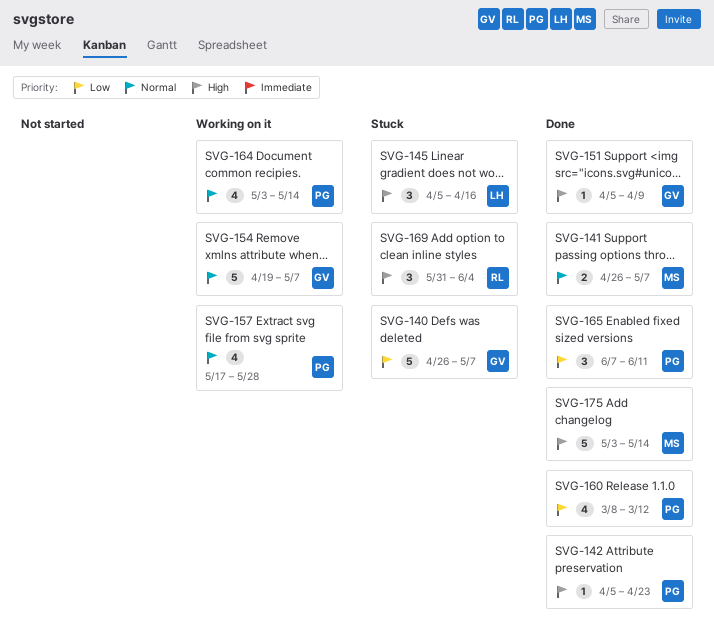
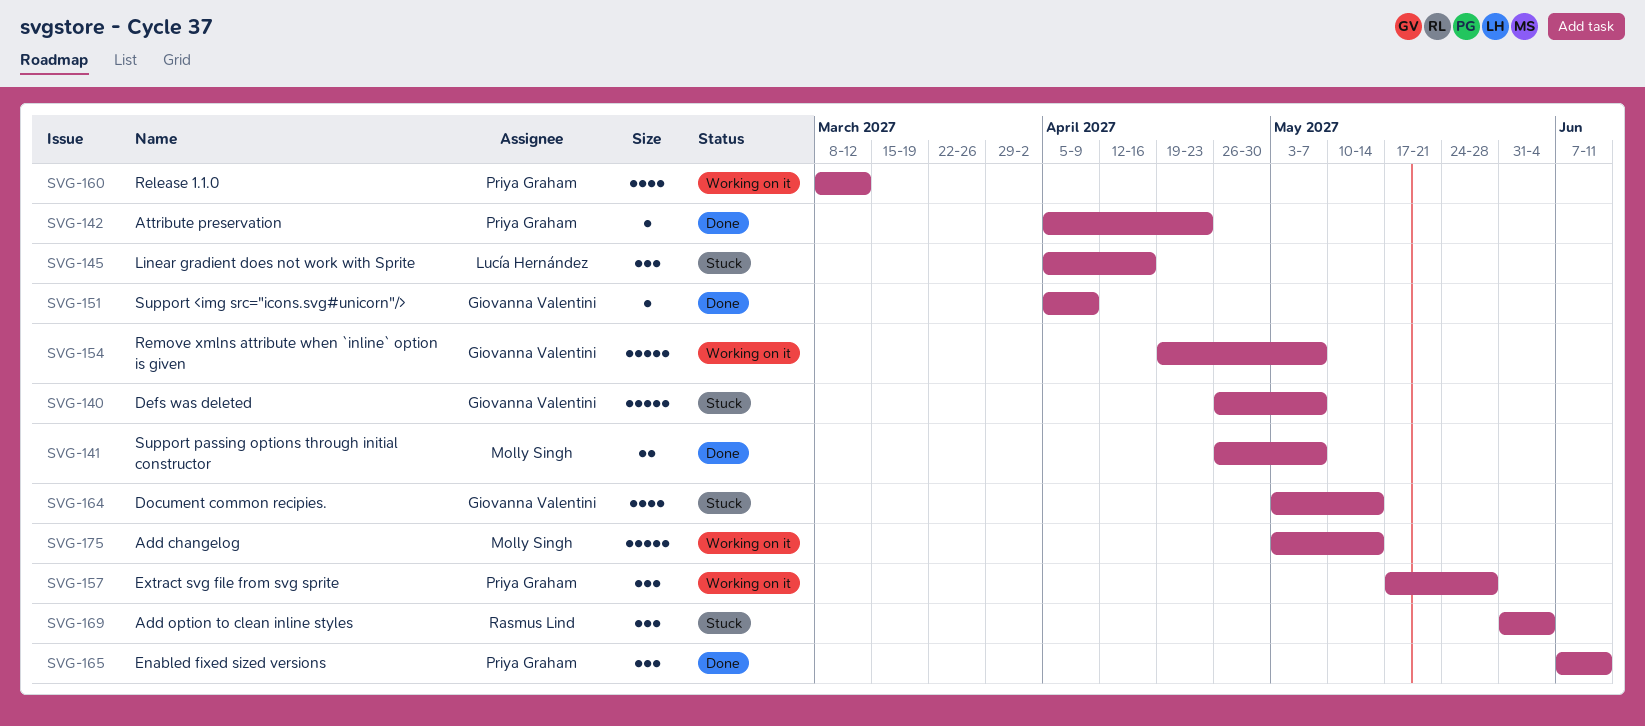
SVG-157, estimate: 4 -> 3
SVG-160, status: Done -> Working on it
SVG-164, status: Working on it -> Stuck
SVG-164, owner: Priya Graham -> Giovanna Valentini
SVG-175, status: Done -> Working on it

